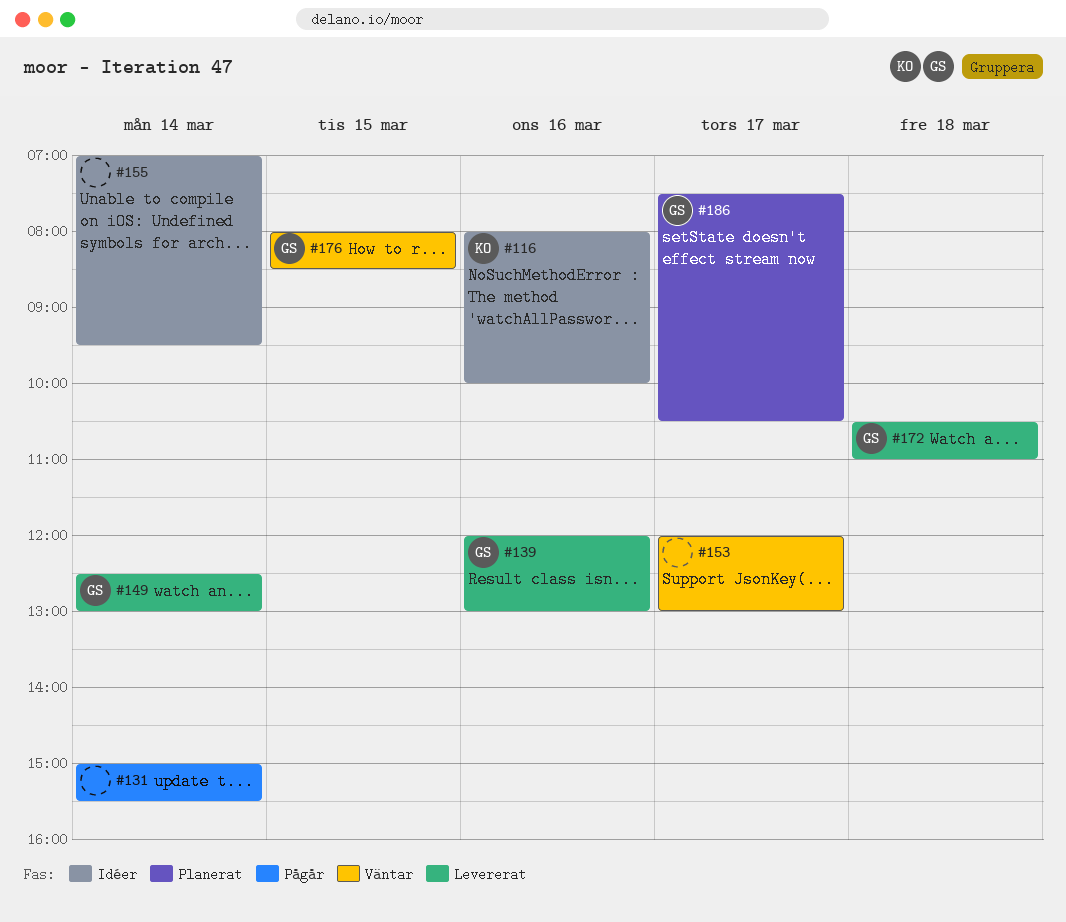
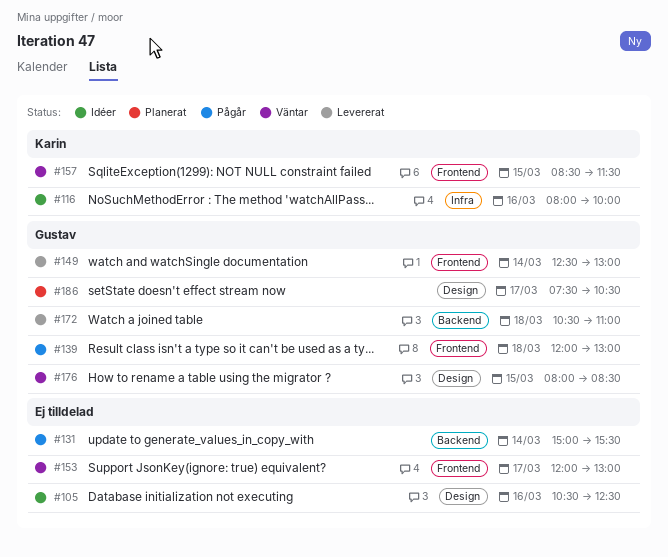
#105: none -> present
#139, status: Levererat -> Pågår
#139, day: Mar 16 -> Mar 18
#155: present -> none
#157: none -> present

